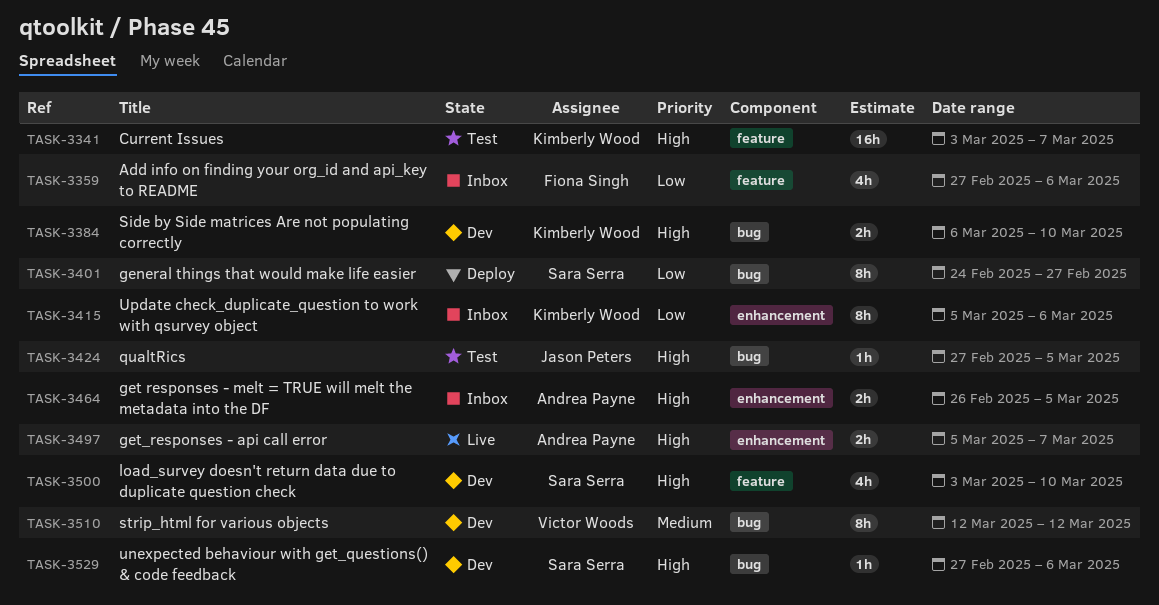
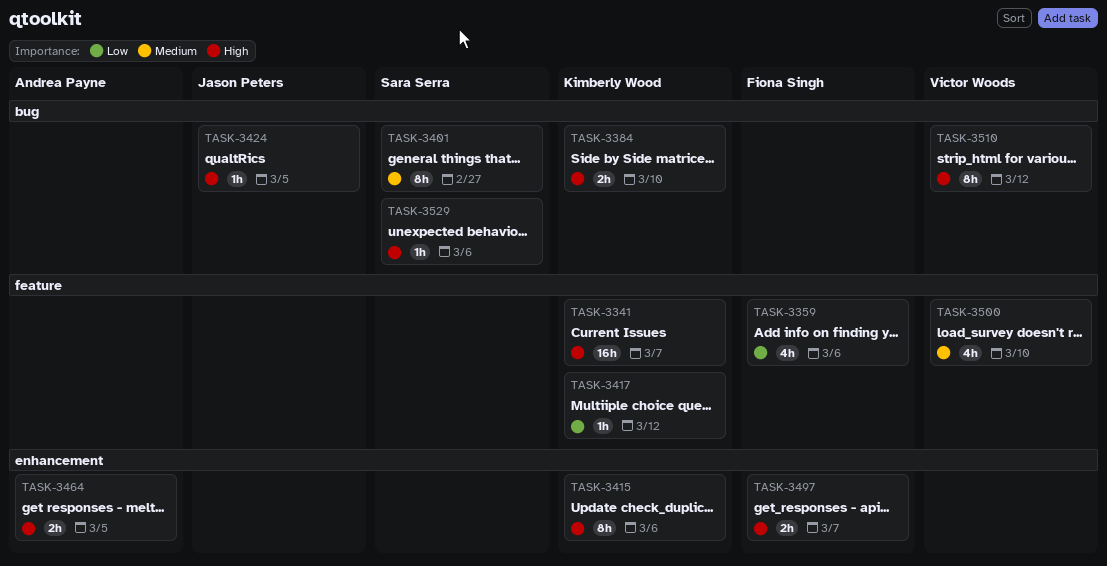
TASK-3401, priority: Low -> Medium
TASK-3415, priority: Low -> High
TASK-3417: none -> present
TASK-3497, owner: Andrea Payne -> Fiona Singh
TASK-3500, owner: Sara Serra -> Victor Woods
TASK-3500, priority: High -> Medium
TASK-3510, priority: Medium -> High

